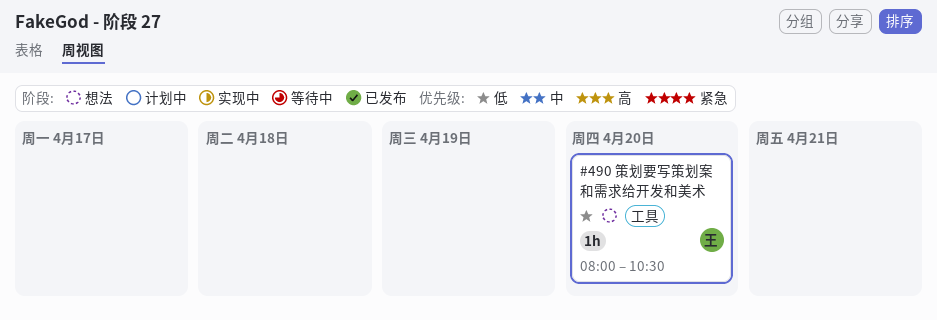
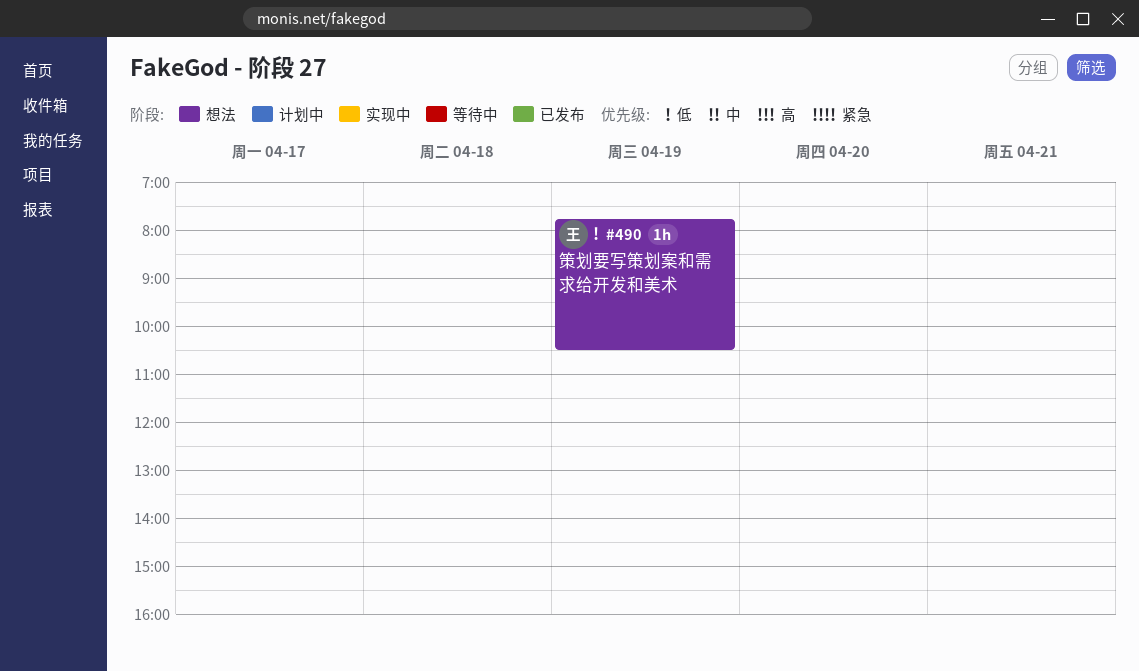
#490, day: Apr 20 -> Apr 19
#490, begins: 08:00 -> 07:45

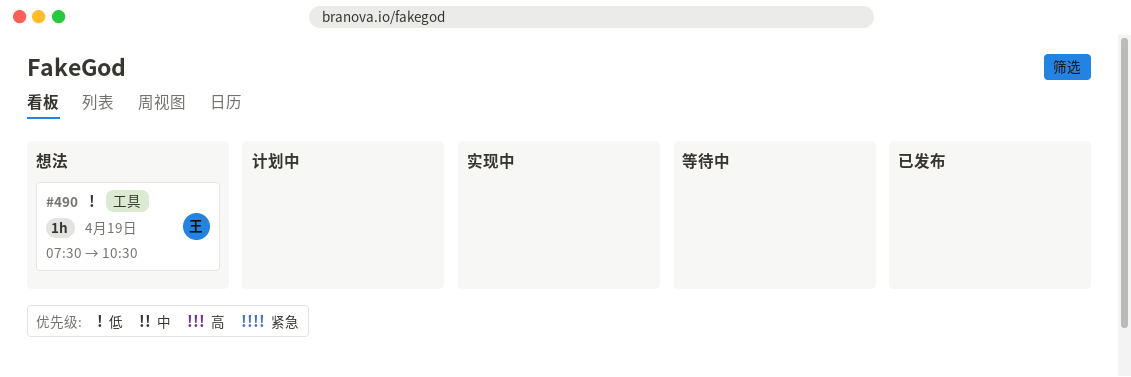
#490, begins: 07:45 -> 07:30

